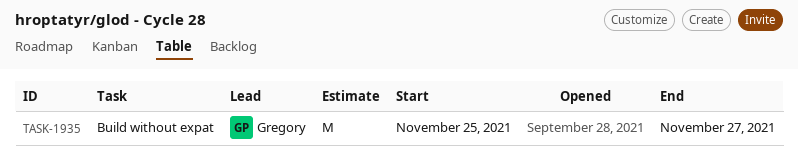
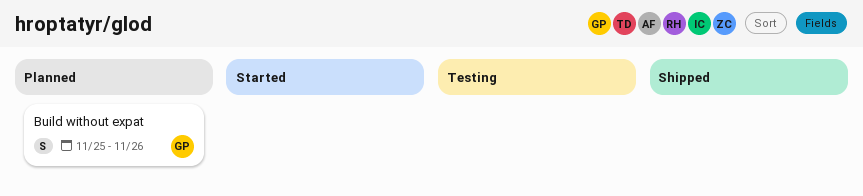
Build without expat, estimate: M -> S
Build without expat, due: Nov 27 -> Nov 26

